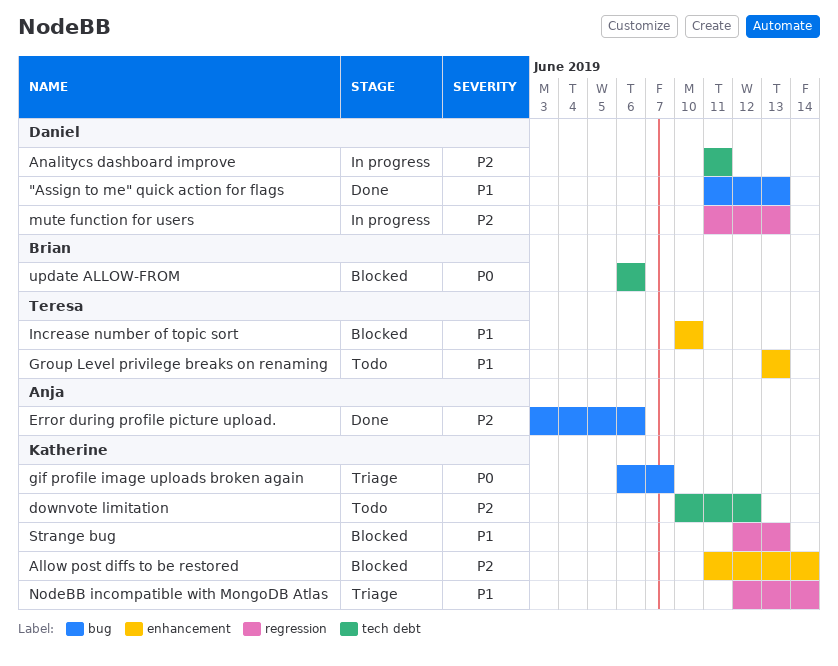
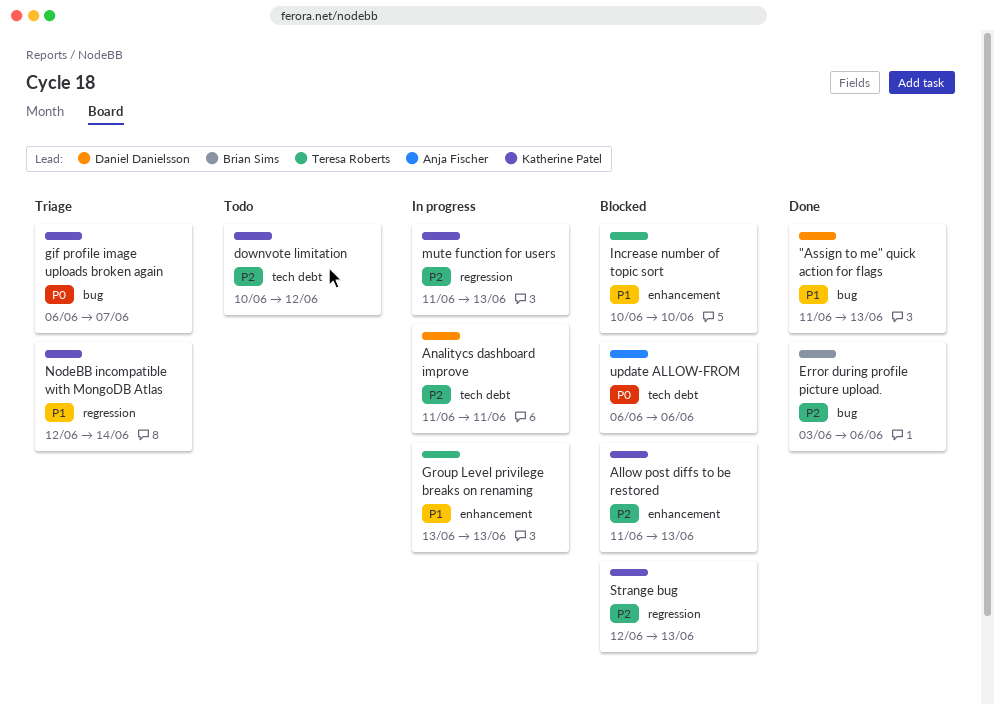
Allow post diffs to be restored, due: Jun 14 -> Jun 13
Error during profile picture upload., owner: Anja Fischer -> Brian Sims
Group Level privilege breaks on renaming, status: Todo -> In progress
mute function for users, owner: Daniel Danielsson -> Katherine Patel
Strange bug, priority: P1 -> P2
update ALLOW-FROM, owner: Brian Sims -> Anja Fischer

